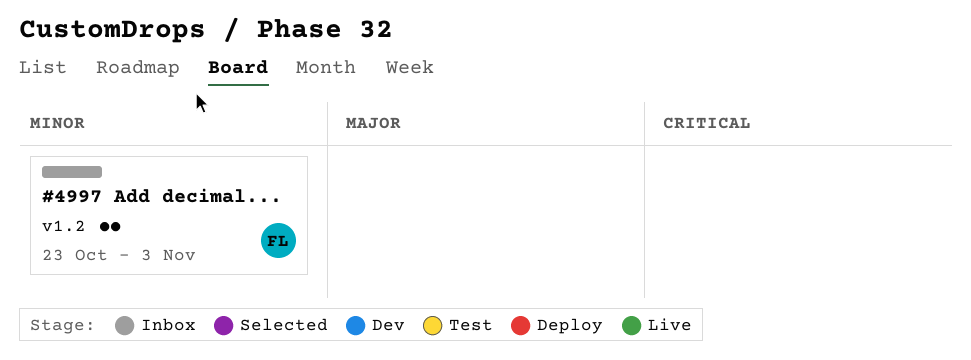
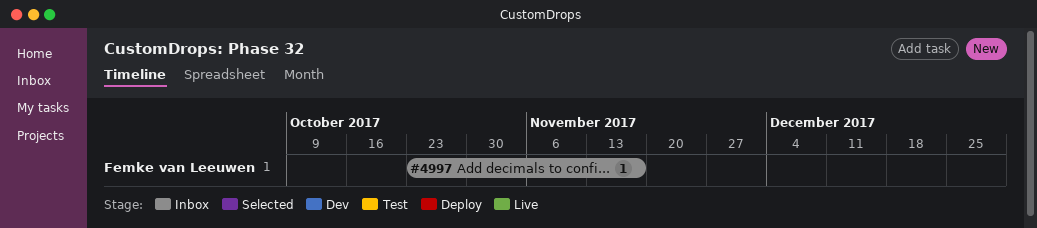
#4997, estimate: 2 -> 1
#4997, due: Nov 3 -> Nov 17

